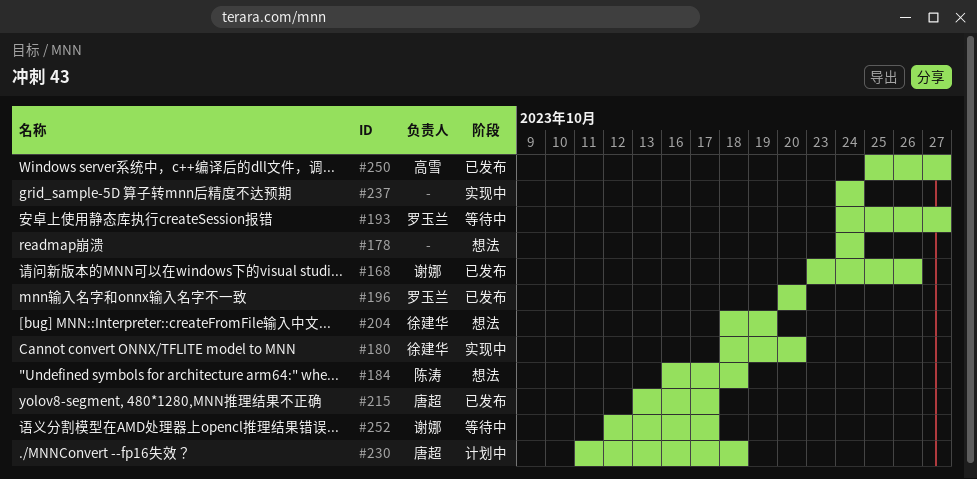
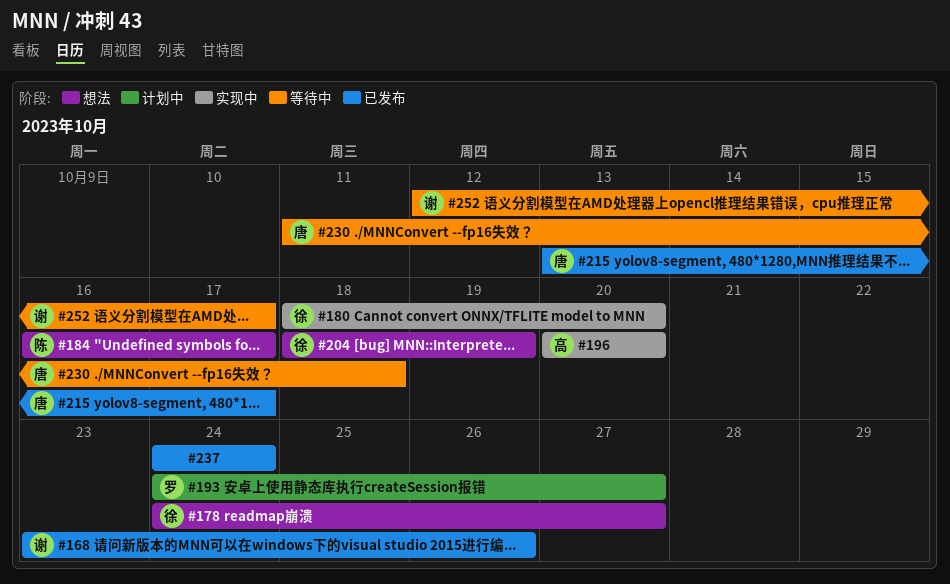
#178, owner: none -> 徐建华
#178, due: Oct 24 -> Oct 27
#184, due: Oct 18 -> Oct 17
#193, status: 等待中 -> 计划中
#196, status: 已发布 -> 实现中
#196, owner: 罗玉兰 -> 高雪
#230, status: 计划中 -> 等待中
#237, status: 实现中 -> 已发布
#250: present -> none

